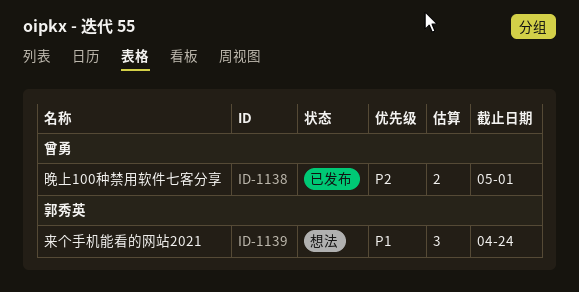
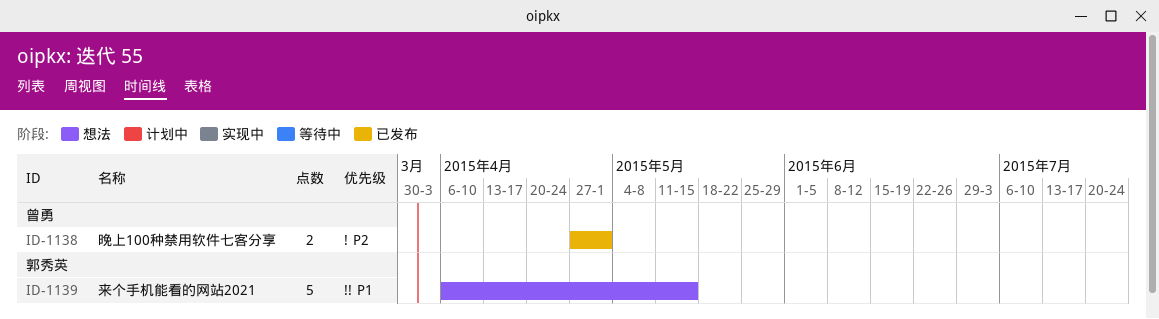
ID-1139, estimate: 3 -> 5
ID-1139, due: Apr 24 -> May 15

